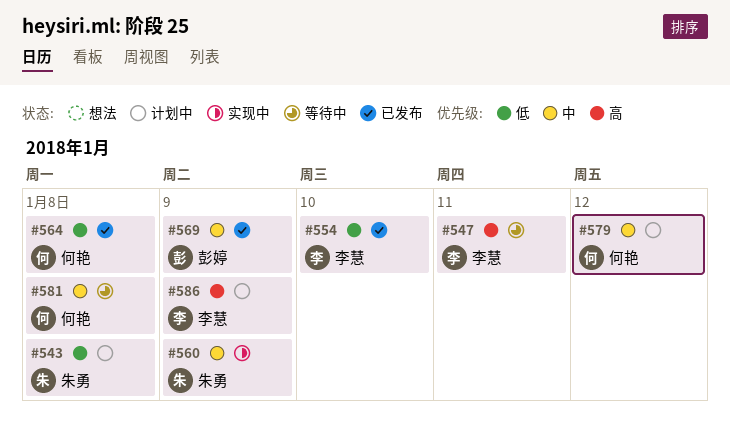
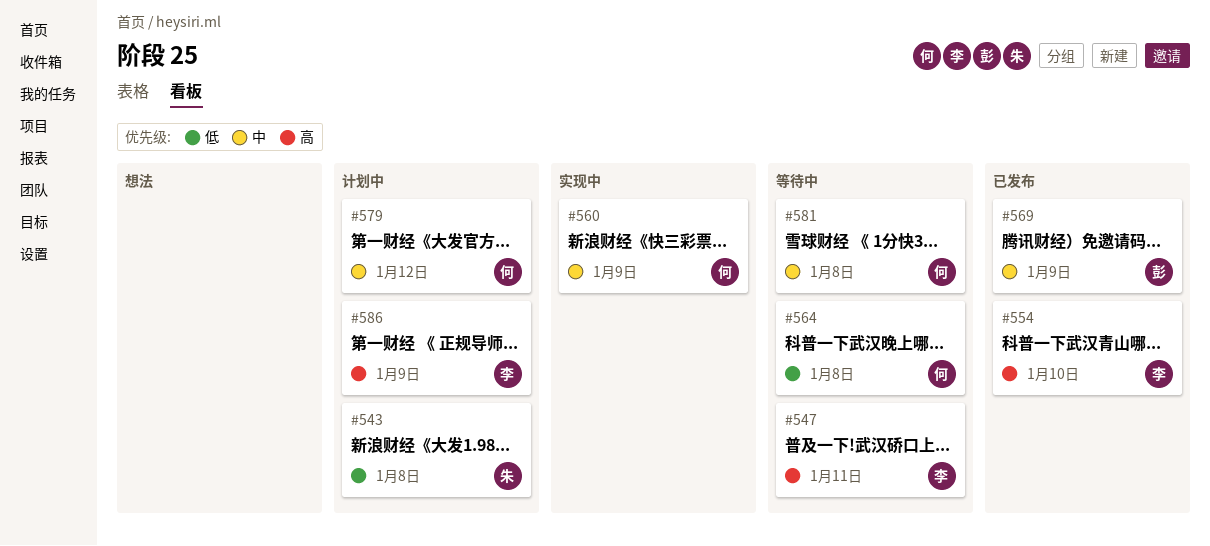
#554, priority: 低 -> 高
#560, owner: 朱勇 -> 何艳
#564, status: 已发布 -> 等待中

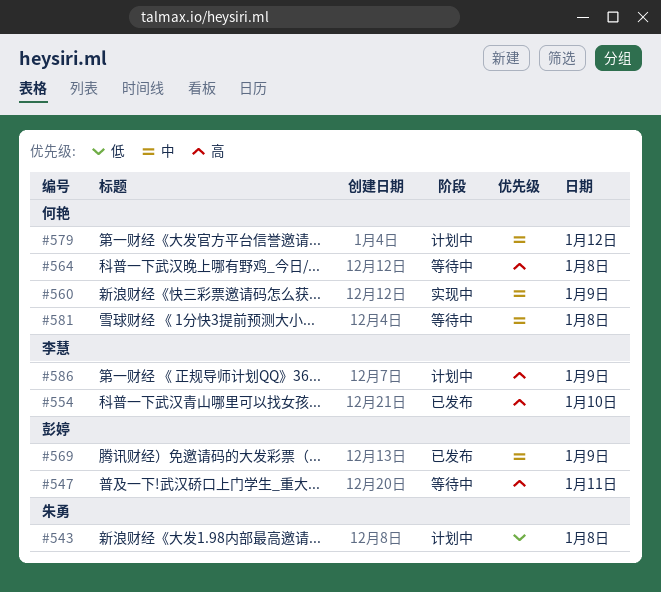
#547, owner: 李慧 -> 彭婷
#564, priority: 低 -> 高

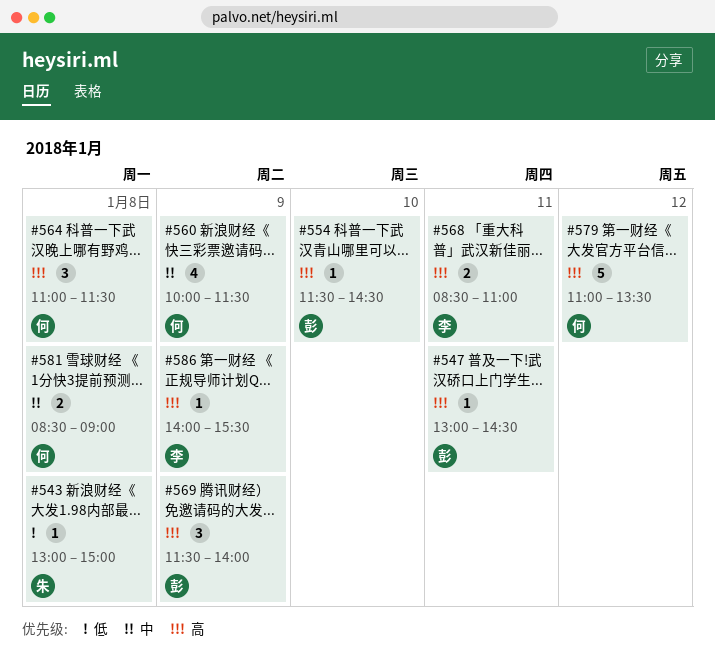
#554, owner: 李慧 -> 彭婷
#568: none -> present
#569, priority: 中 -> 高
#579, priority: 中 -> 高

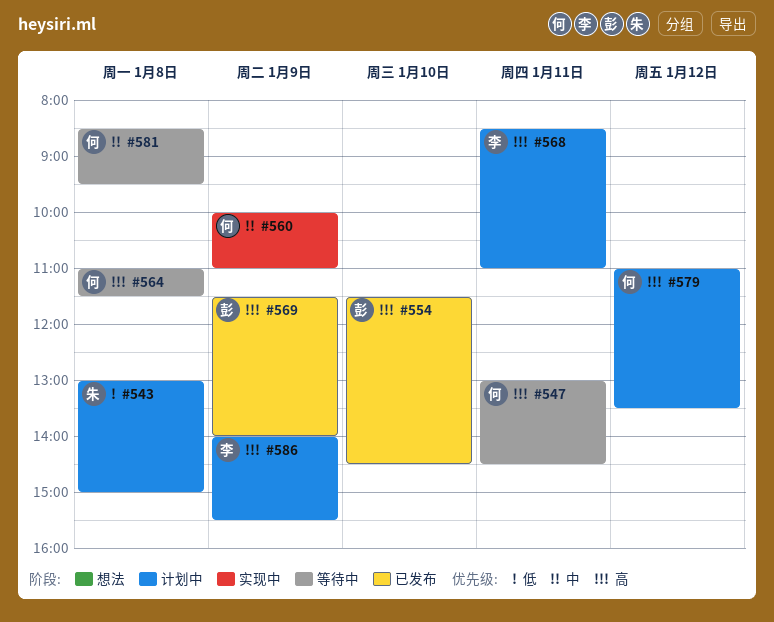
#547, owner: 彭 -> 何
#560, ends: 11:30 -> 11:00
#581, ends: 09:00 -> 09:30

